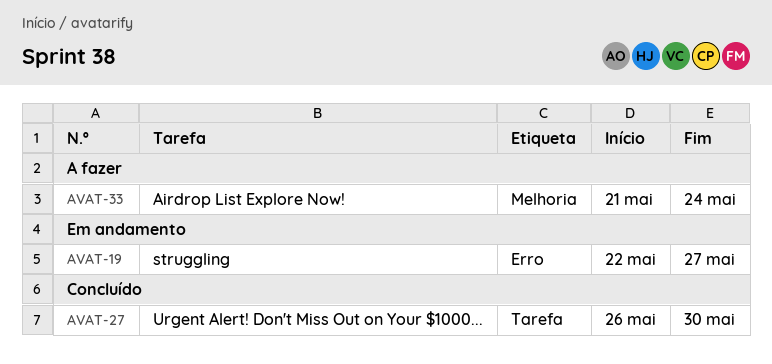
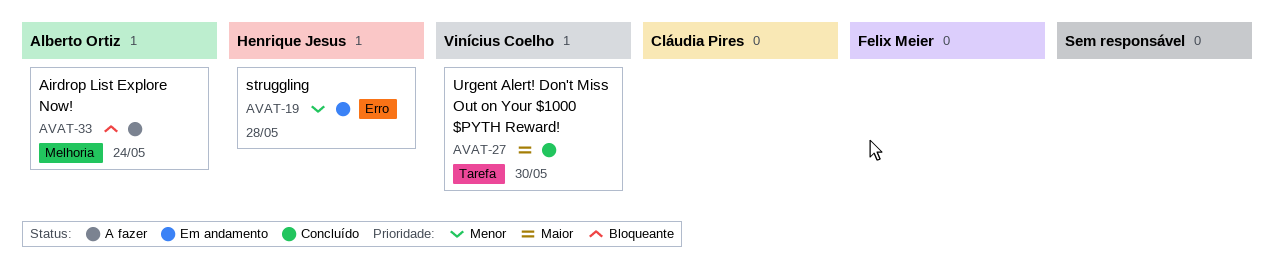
AVAT-19, due: May 27 -> May 28

